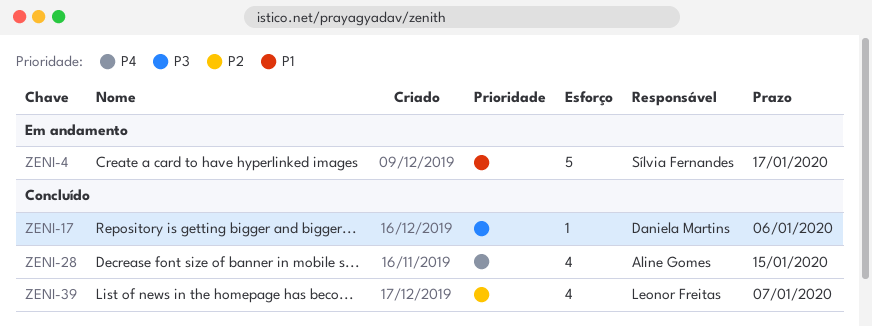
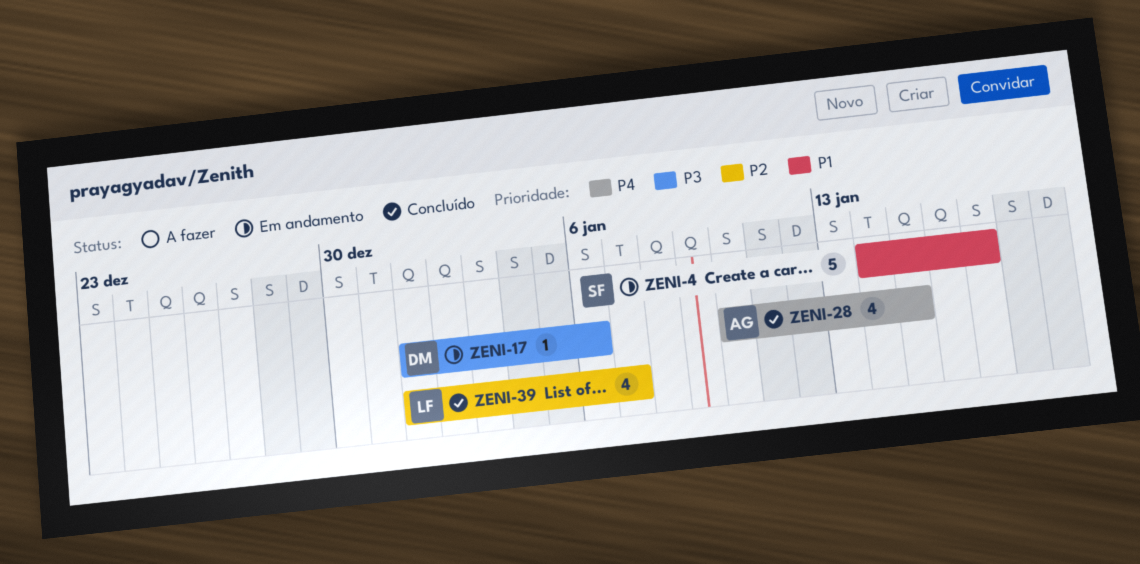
ZENI-17, status: Concluído -> Em andamento

